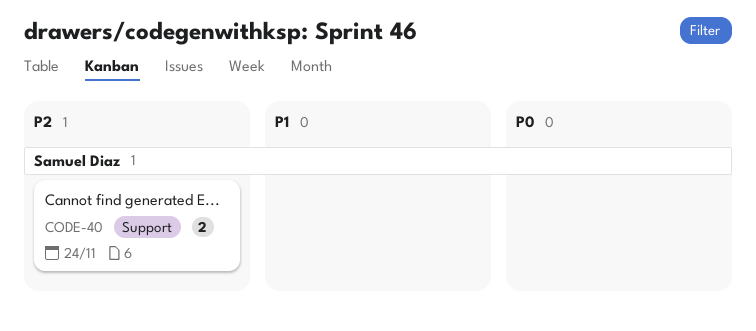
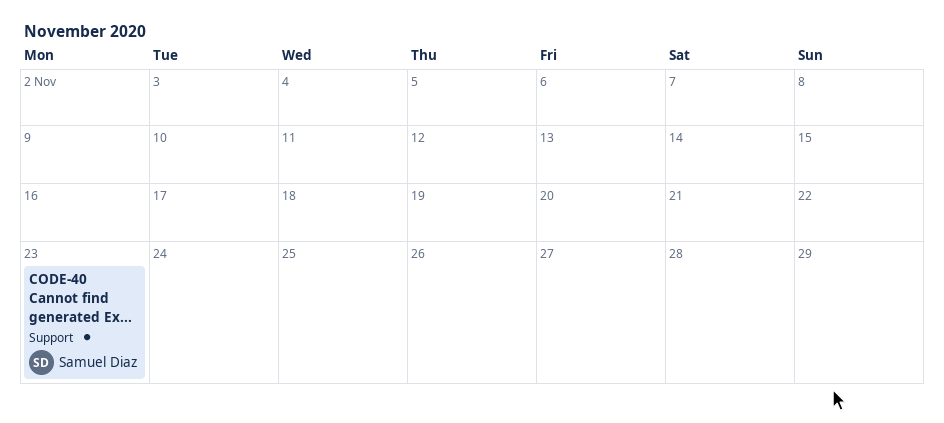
CODE-40, estimate: 2 -> 1
CODE-40, due: Nov 24 -> Nov 23

